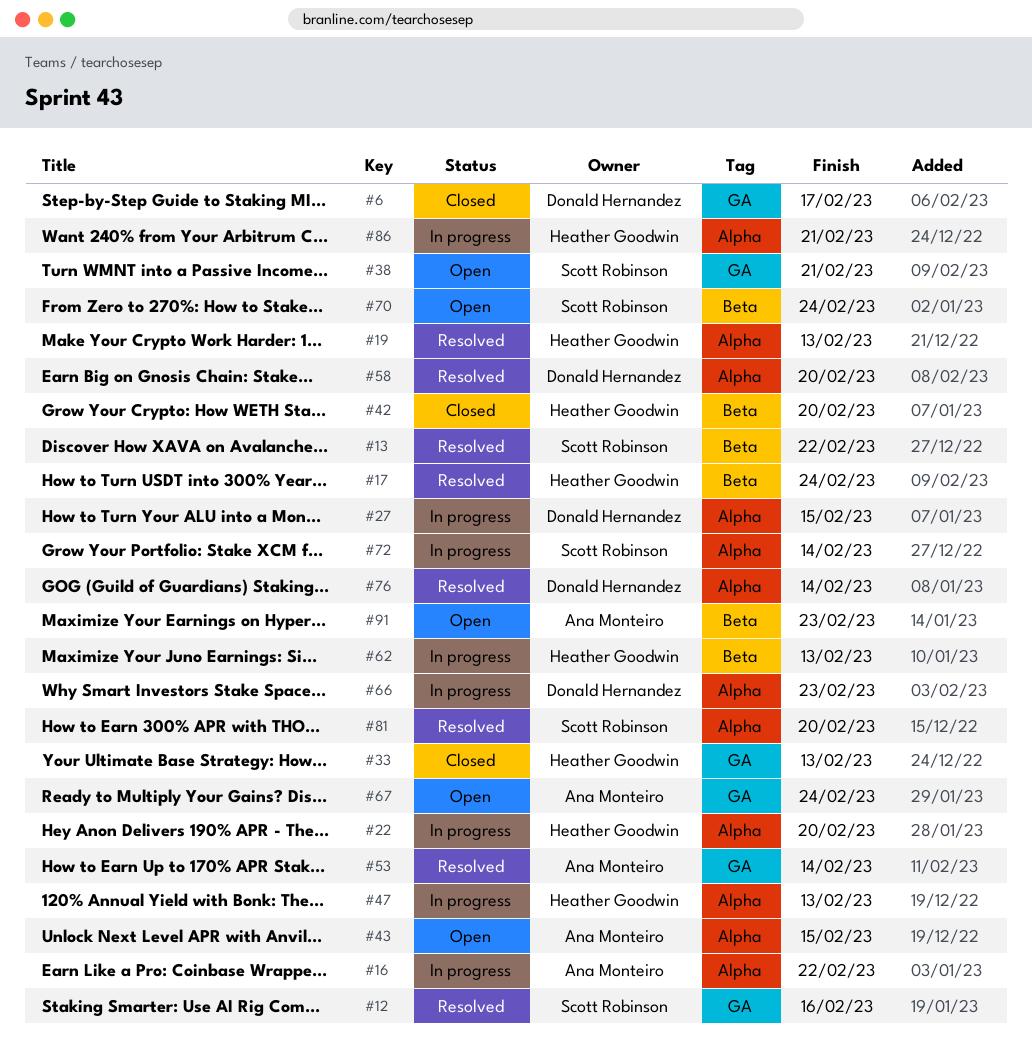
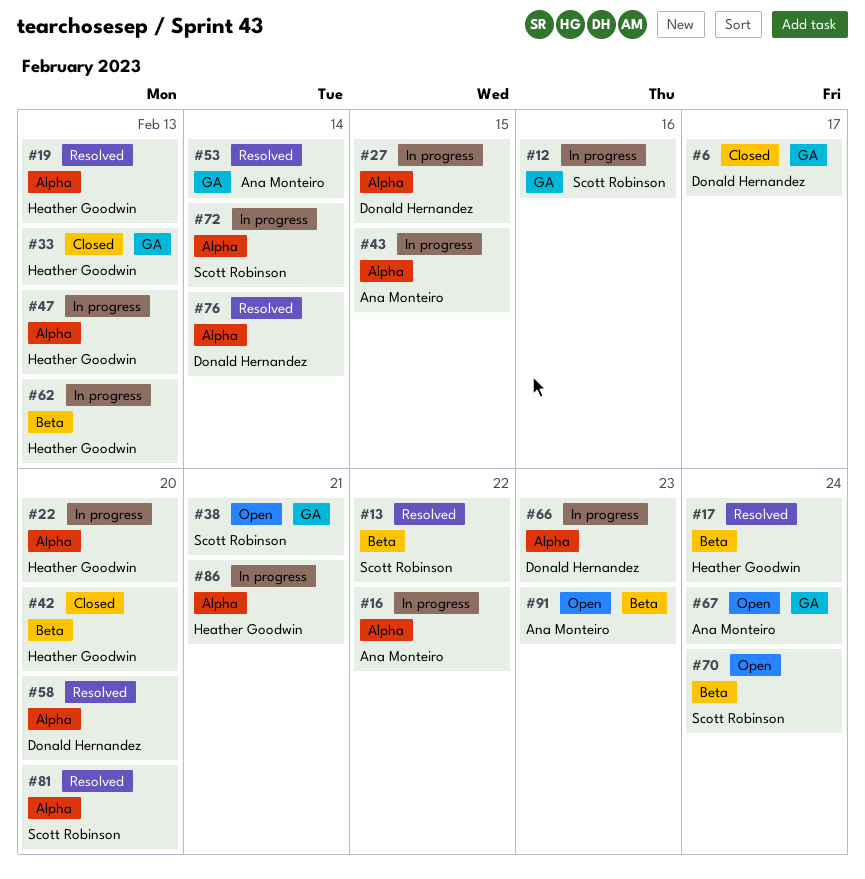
#12, status: Resolved -> In progress
#43, status: Open -> In progress

